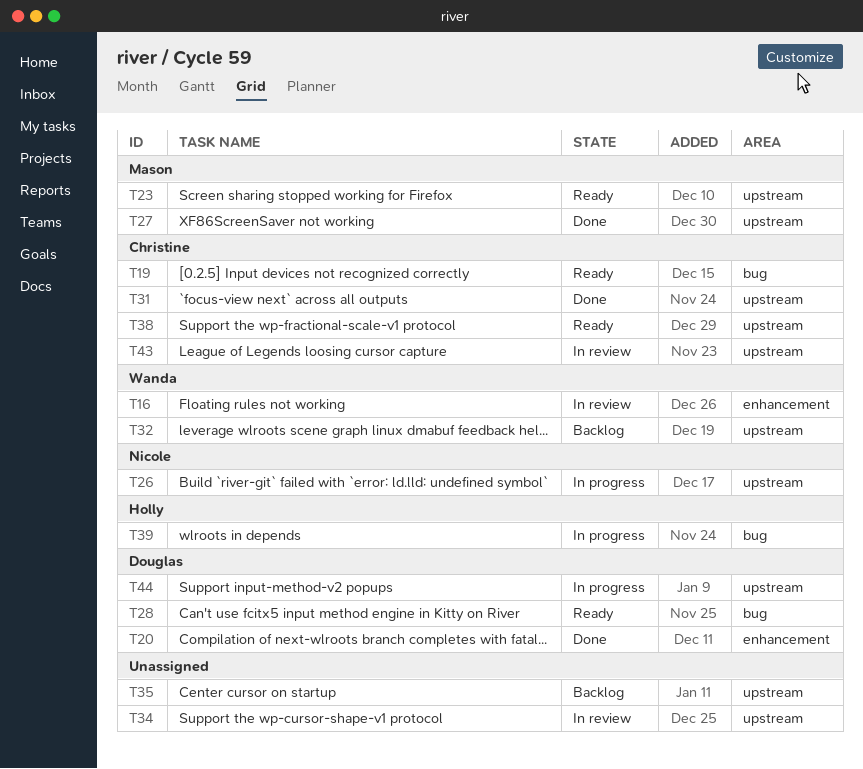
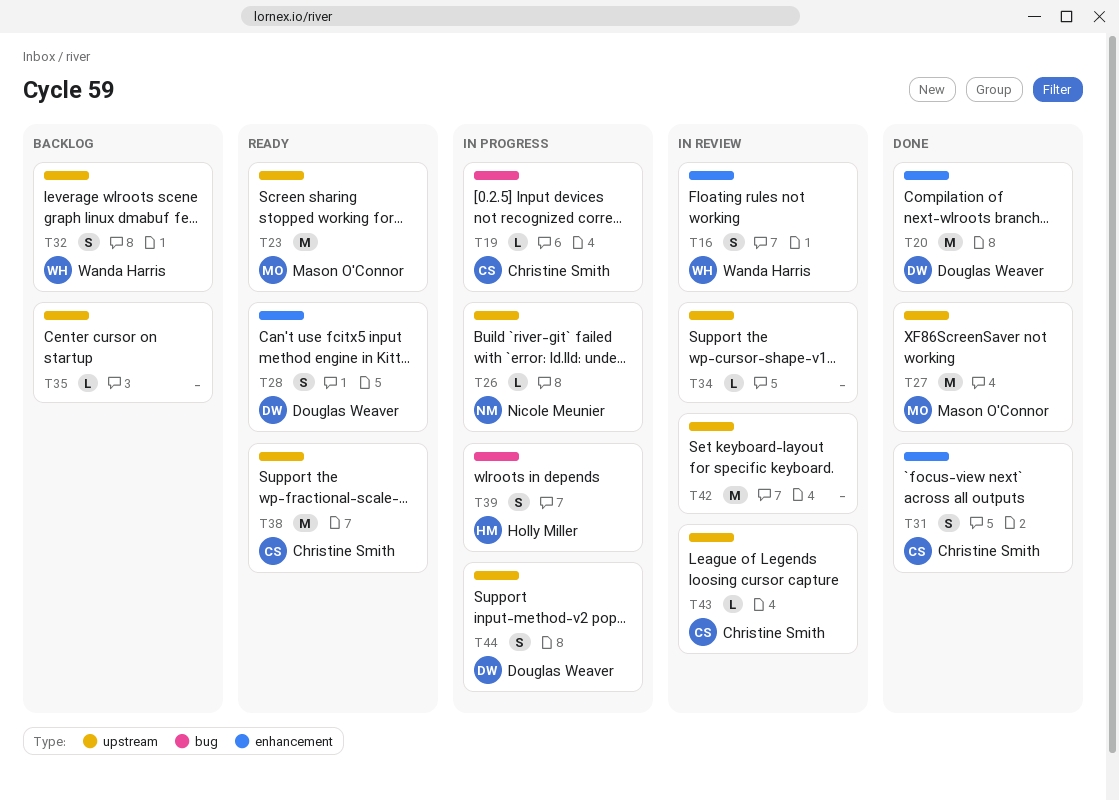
T19, status: Ready -> In progress
T28, label: bug -> enhancement
T31, label: upstream -> enhancement
T42: none -> present

